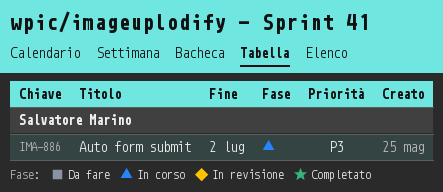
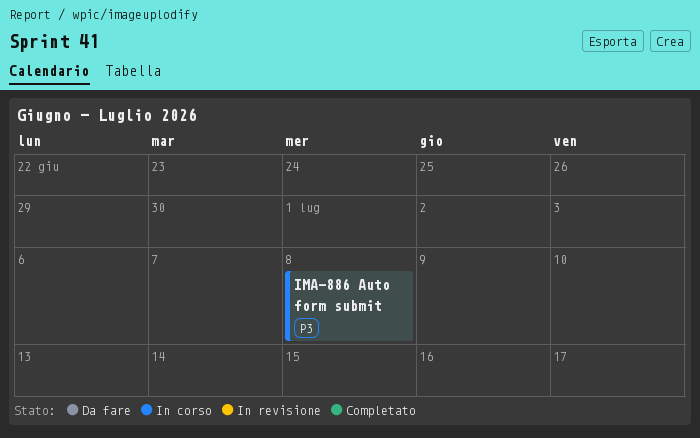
IMA-886, due: Jul 2 -> Jul 8

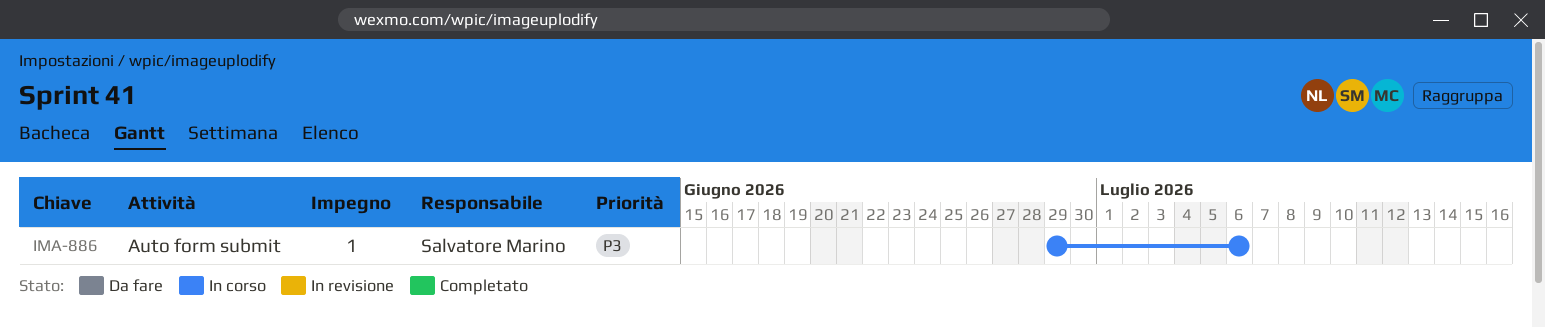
IMA-886, due: Jul 8 -> Jul 6

